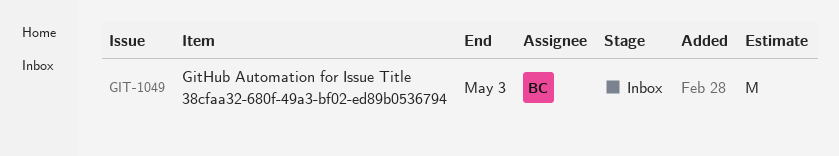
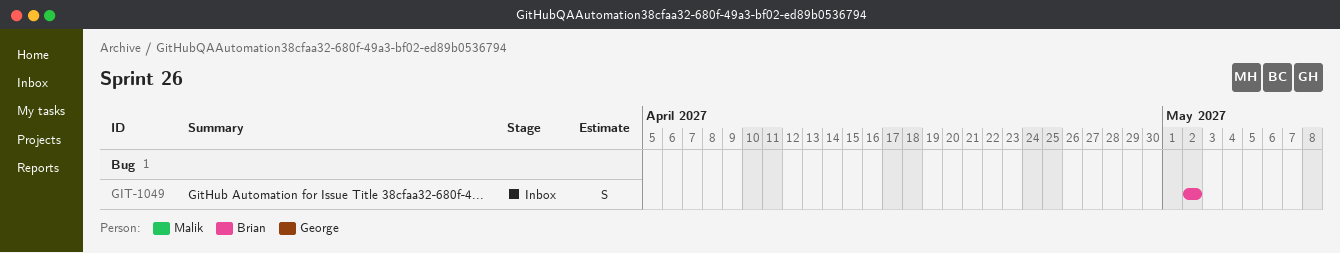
GIT-1049, estimate: M -> S
GIT-1049, due: May 3 -> May 2

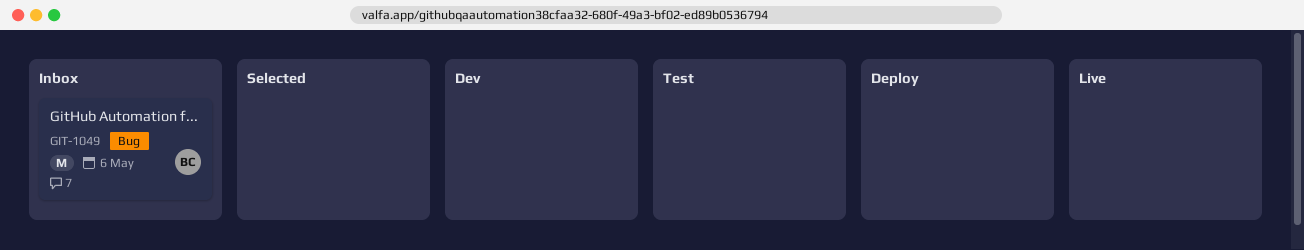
GIT-1049, estimate: S -> M
GIT-1049, due: May 2 -> May 6

